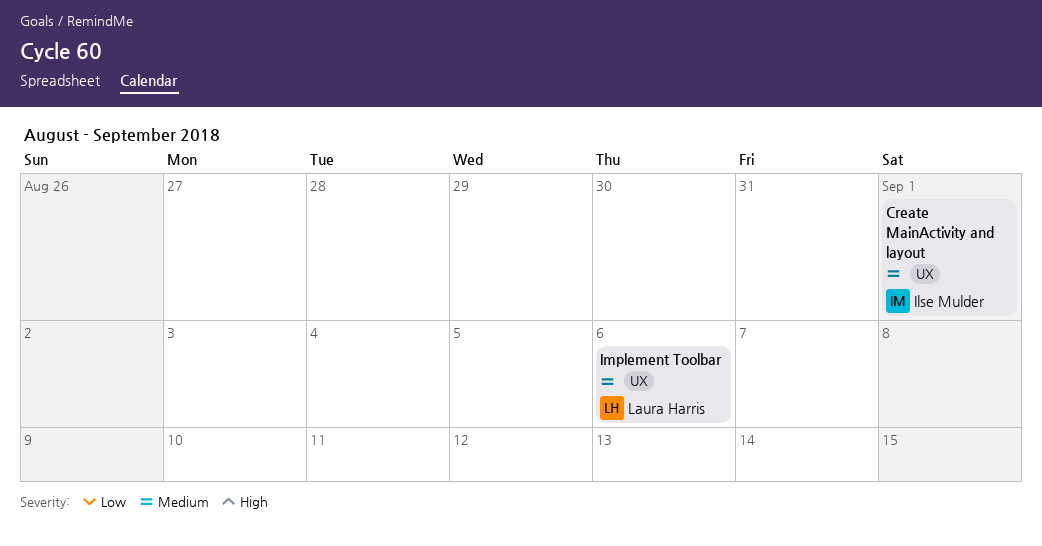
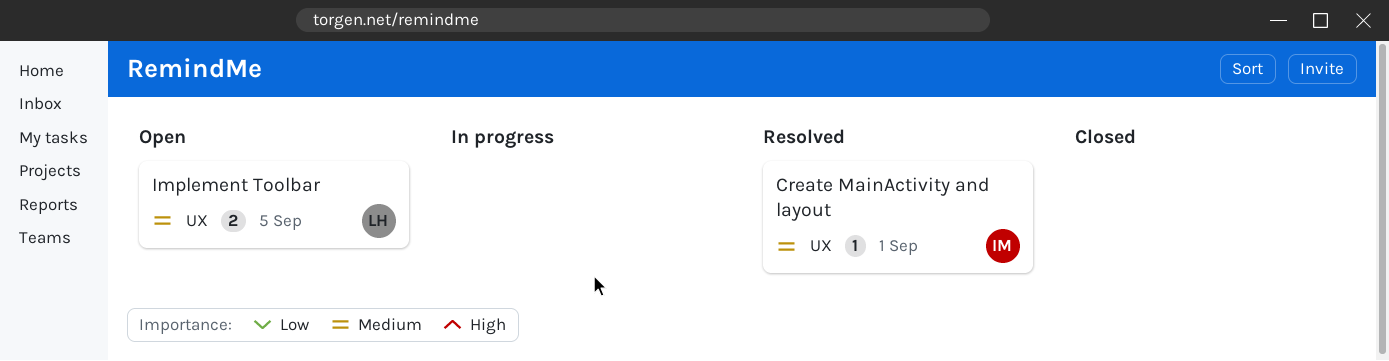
Implement Toolbar, due: Sep 6 -> Sep 5

